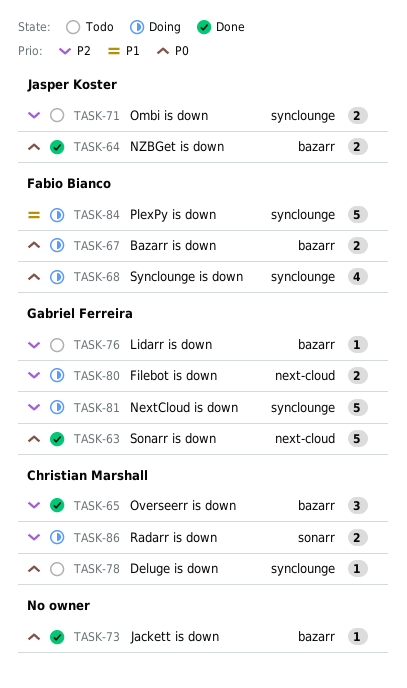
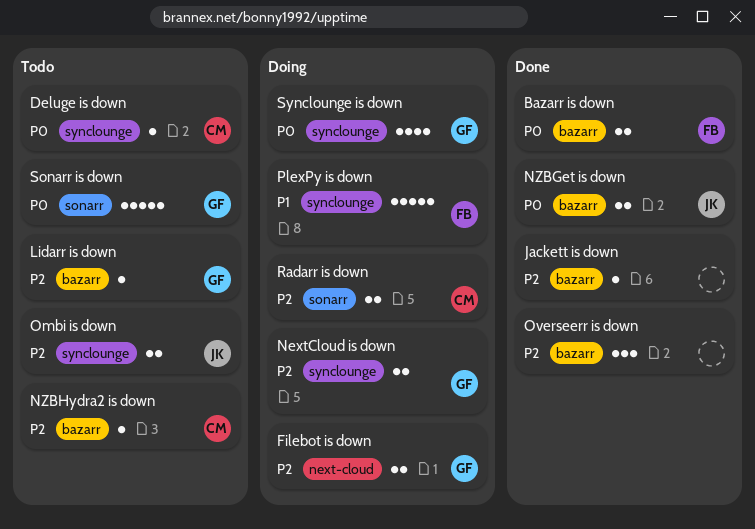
Bazarr is down, status: Doing -> Done
Jackett is down, priority: P0 -> P2
NextCloud is down, estimate: 5 -> 2
NZBHydra2 is down: none -> present
Overseerr is down, owner: Christian Marshall -> none
Sonarr is down, status: Done -> Todo
Sonarr is down, label: next-cloud -> sonarr
Synclounge is down, owner: Fabio Bianco -> Gabriel Ferreira

